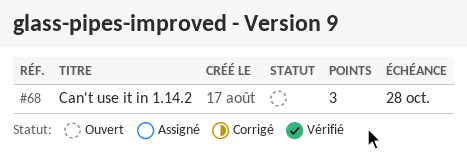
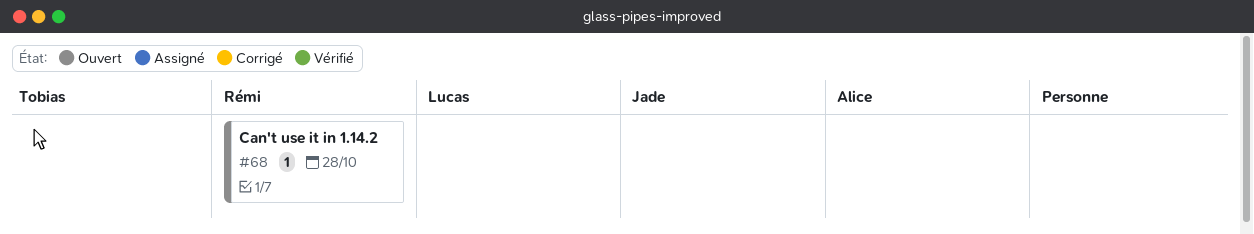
#68, estimate: 3 -> 1

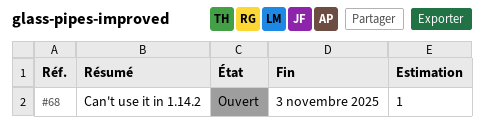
#68, due: Oct 28 -> Nov 3

